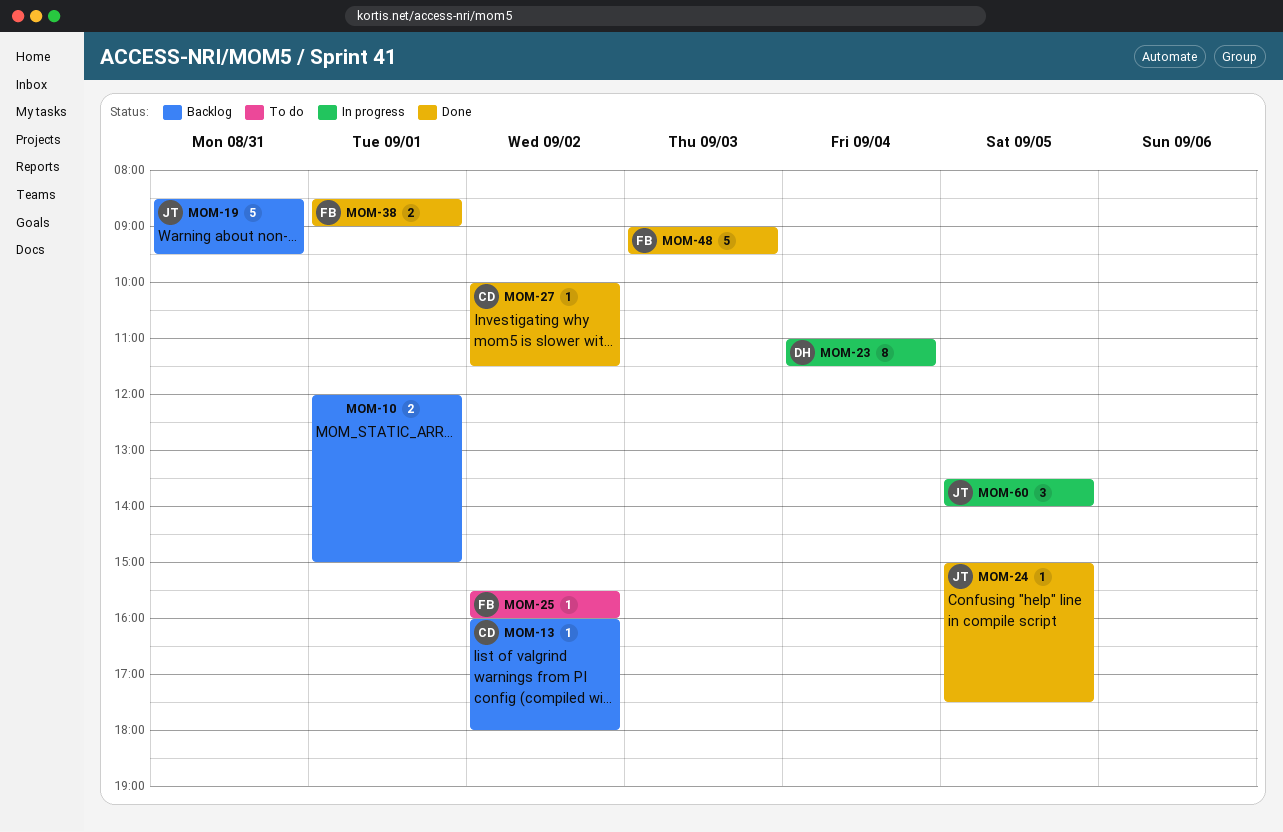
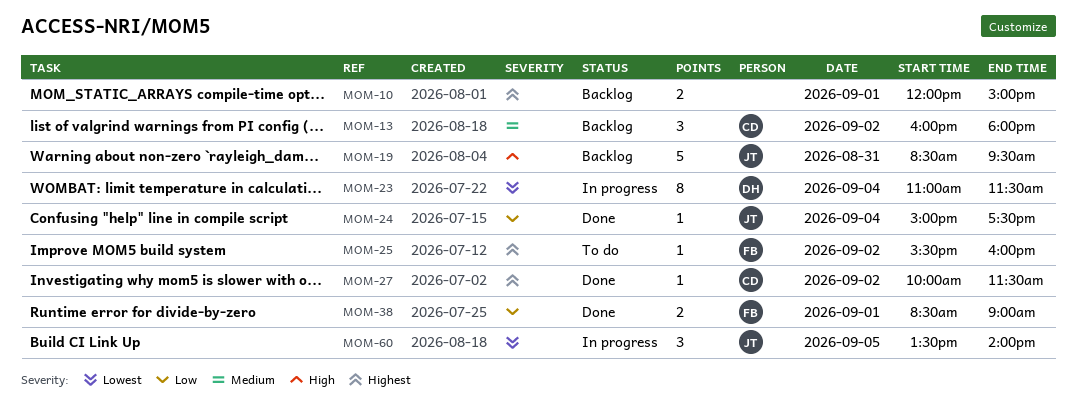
MOM-13, estimate: 1 -> 3
MOM-24, day: Sep 5 -> Sep 4
MOM-48: present -> none

